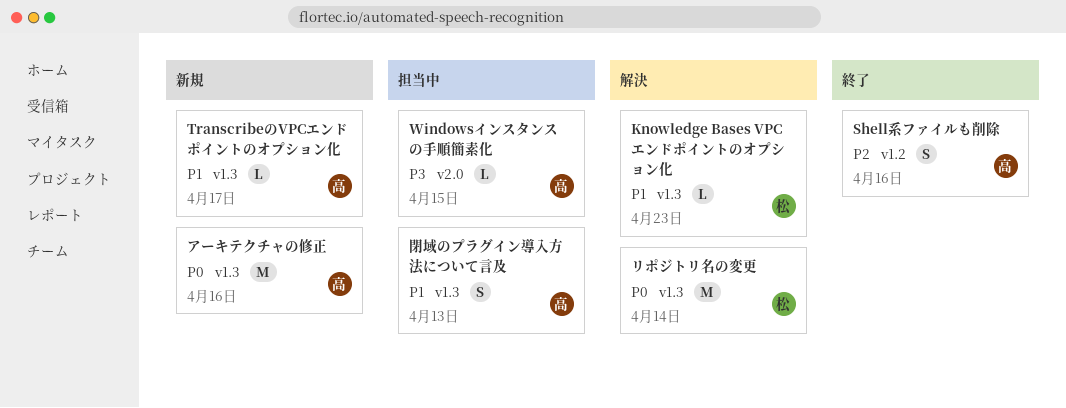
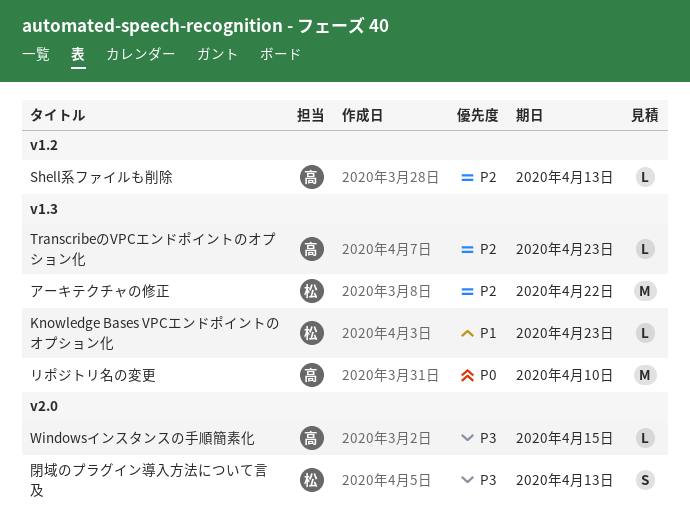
Shell系ファイルも削除, estimate: S -> L
Shell系ファイルも削除, due: Apr 16 -> Apr 13
TranscribeのVPCエンドポイントのオプション化, priority: P1 -> P2
TranscribeのVPCエンドポイントのオプション化, due: Apr 17 -> Apr 23
アーキテクチャの修正, owner: 高 -> 松
アーキテクチャの修正, priority: P0 -> P2
アーキテクチャの修正, due: Apr 16 -> Apr 22
リポジトリ名の変更, owner: 松 -> 高
リポジトリ名の変更, due: Apr 14 -> Apr 10
閉域のプラグイン導入方法について言及, owner: 高 -> 松
閉域のプラグイン導入方法について言及, priority: P1 -> P3
閉域のプラグイン導入方法について言及, label: v1.3 -> v2.0

